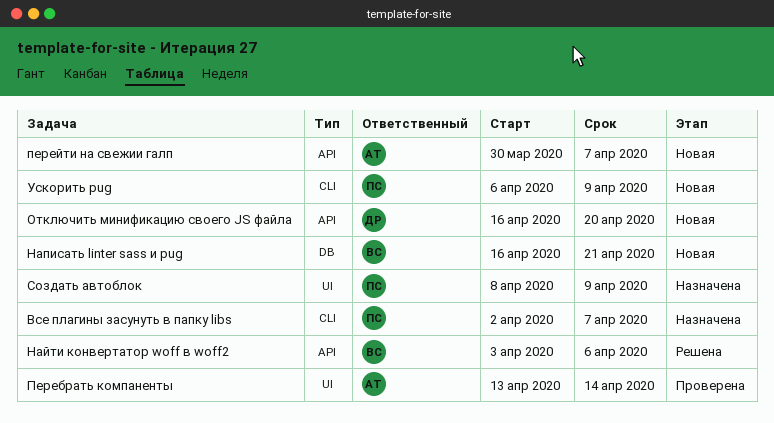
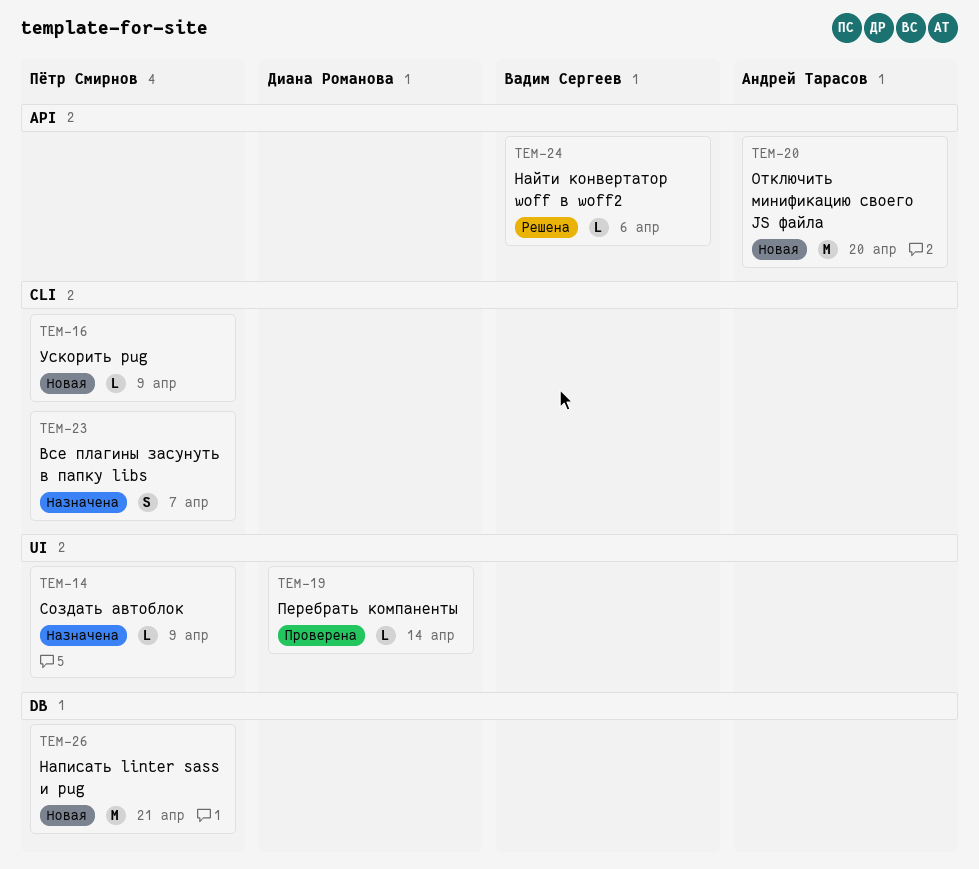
Написать linter sass и pug, owner: Вадим Сергеев -> Пётр Смирнов
Отключить минификацию своего JS файла, owner: Диана Романова -> Андрей Тарасов
Перебрать компаненты, owner: Андрей Тарасов -> Диана Романова
перейти на свежии галп: present -> none

